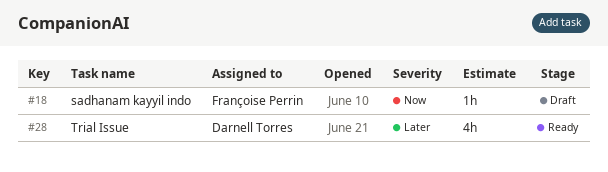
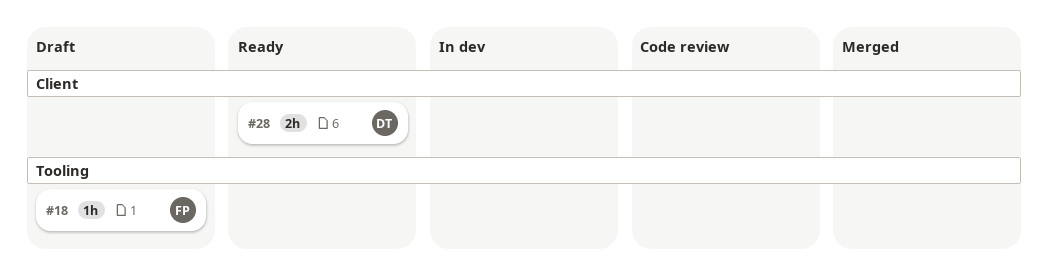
#28, estimate: 4h -> 2h

